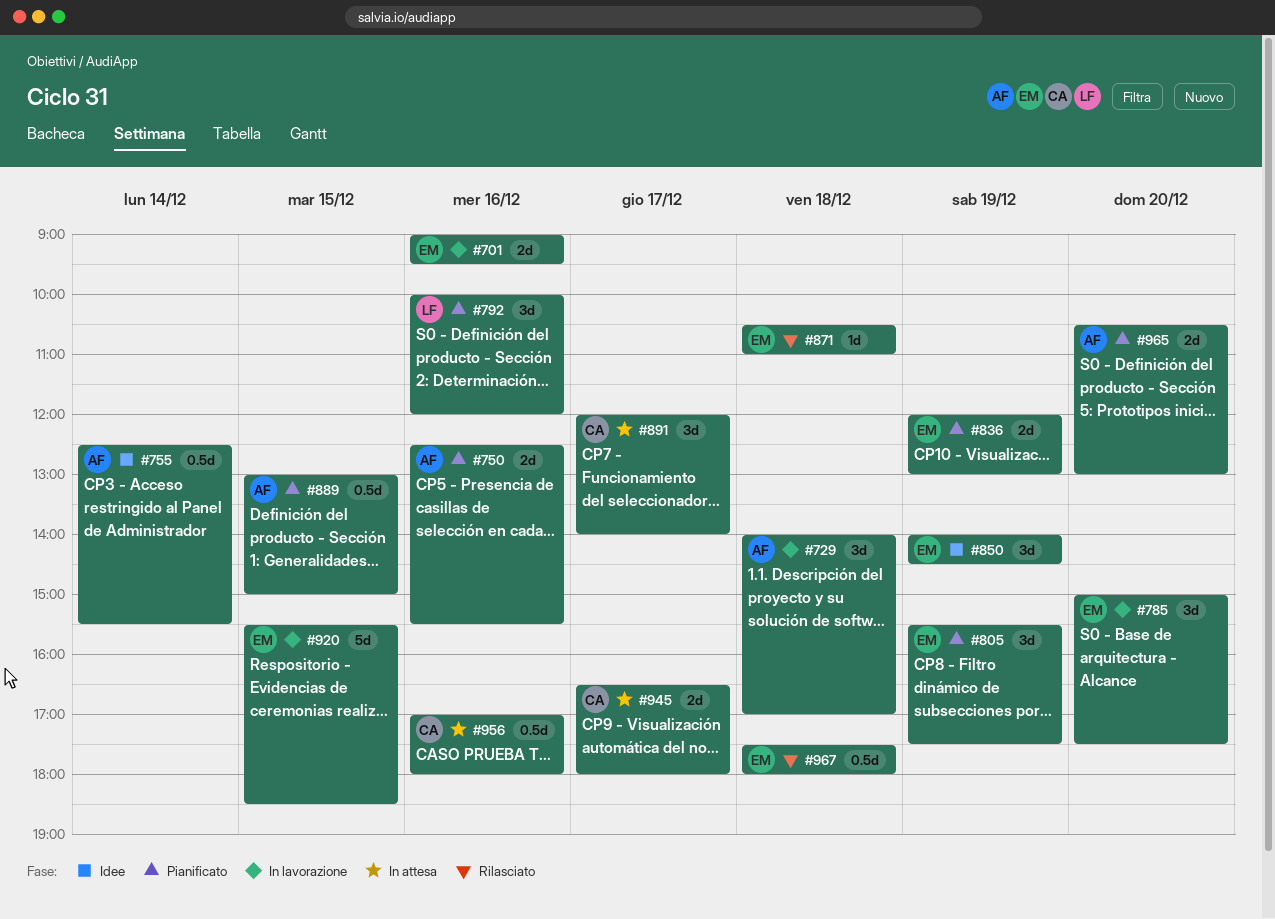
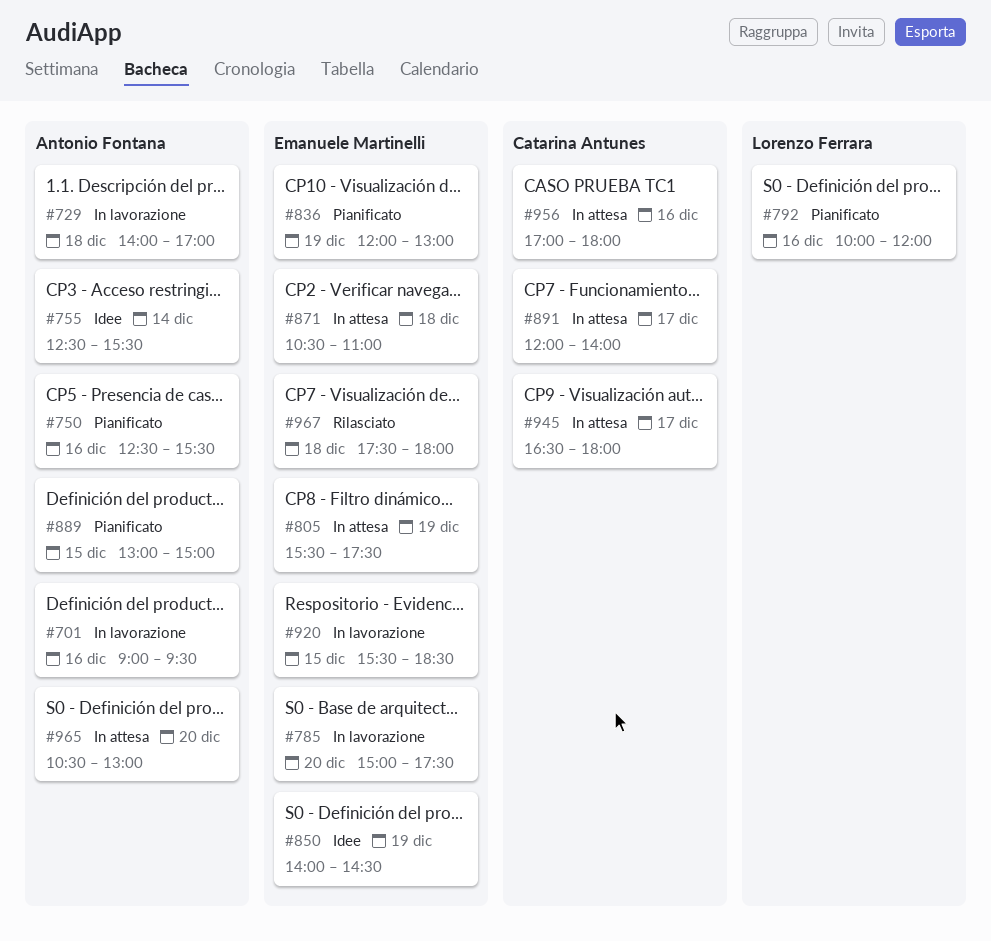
#701, owner: Emanuele Martinelli -> Antonio Fontana
#805, status: Pianificato -> In attesa
#871, status: Rilasciato -> In attesa
#965, status: Pianificato -> In attesa

